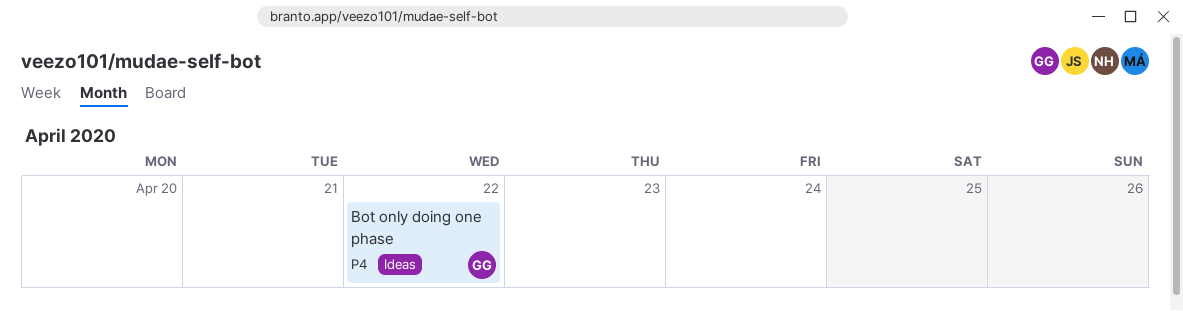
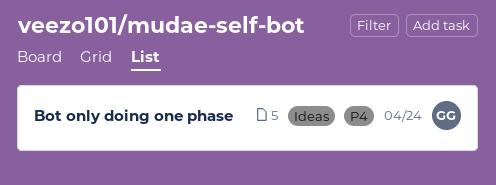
Bot only doing one phase, day: Apr 22 -> Apr 24

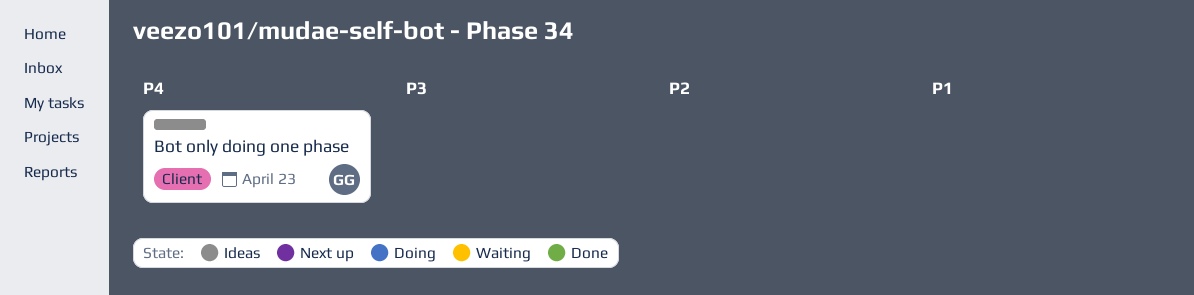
Bot only doing one phase, day: Apr 24 -> Apr 23

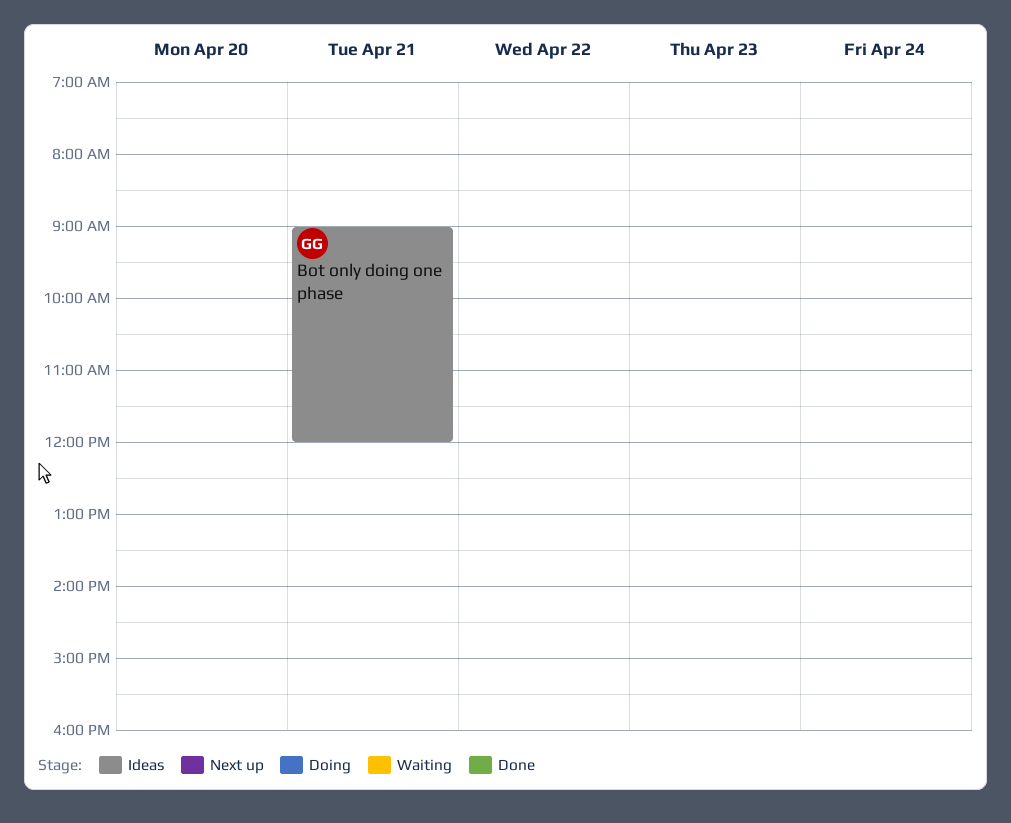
Bot only doing one phase, day: Apr 23 -> Apr 21

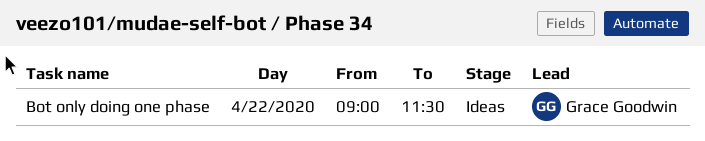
Bot only doing one phase, day: Apr 21 -> Apr 22
Bot only doing one phase, ends: 12:00 -> 11:30

